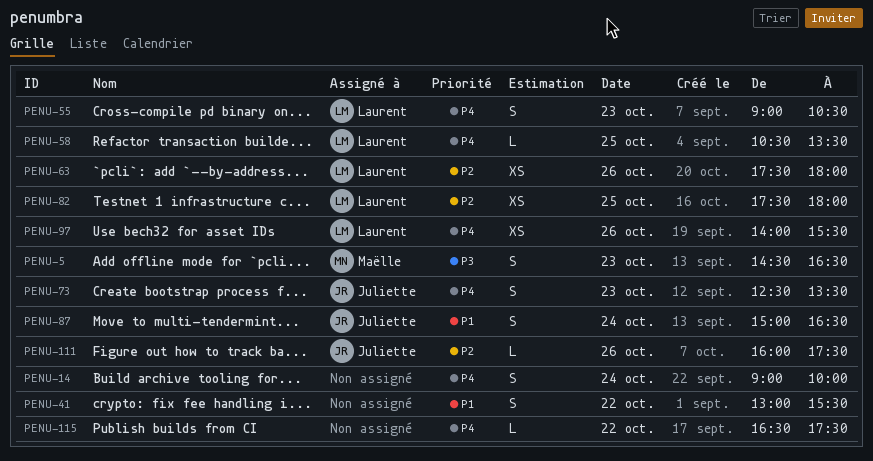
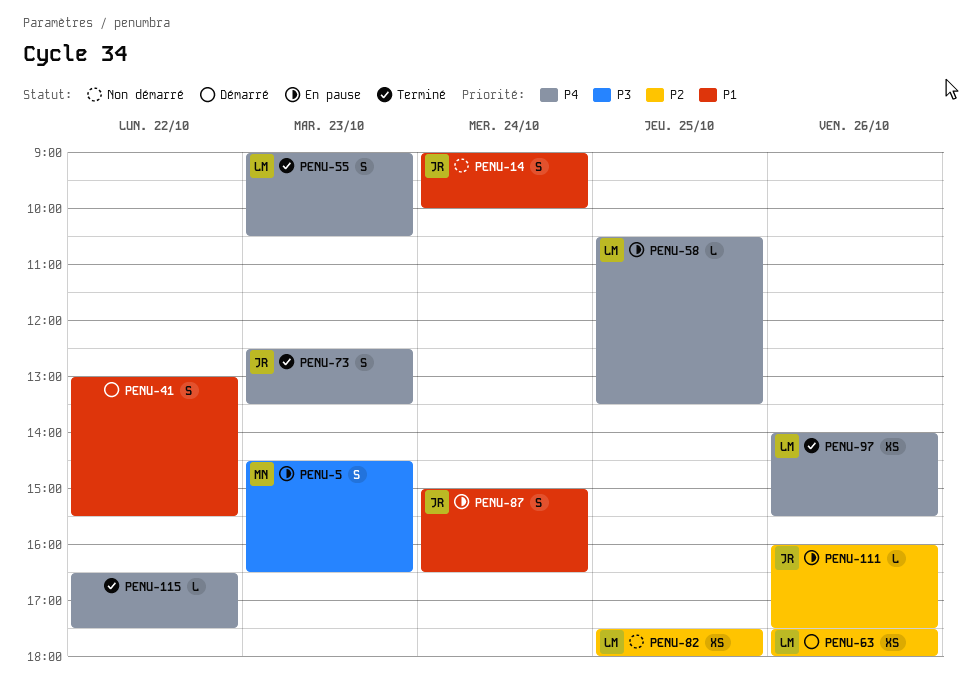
PENU-14, owner: none -> Juliette
PENU-14, priority: P4 -> P1

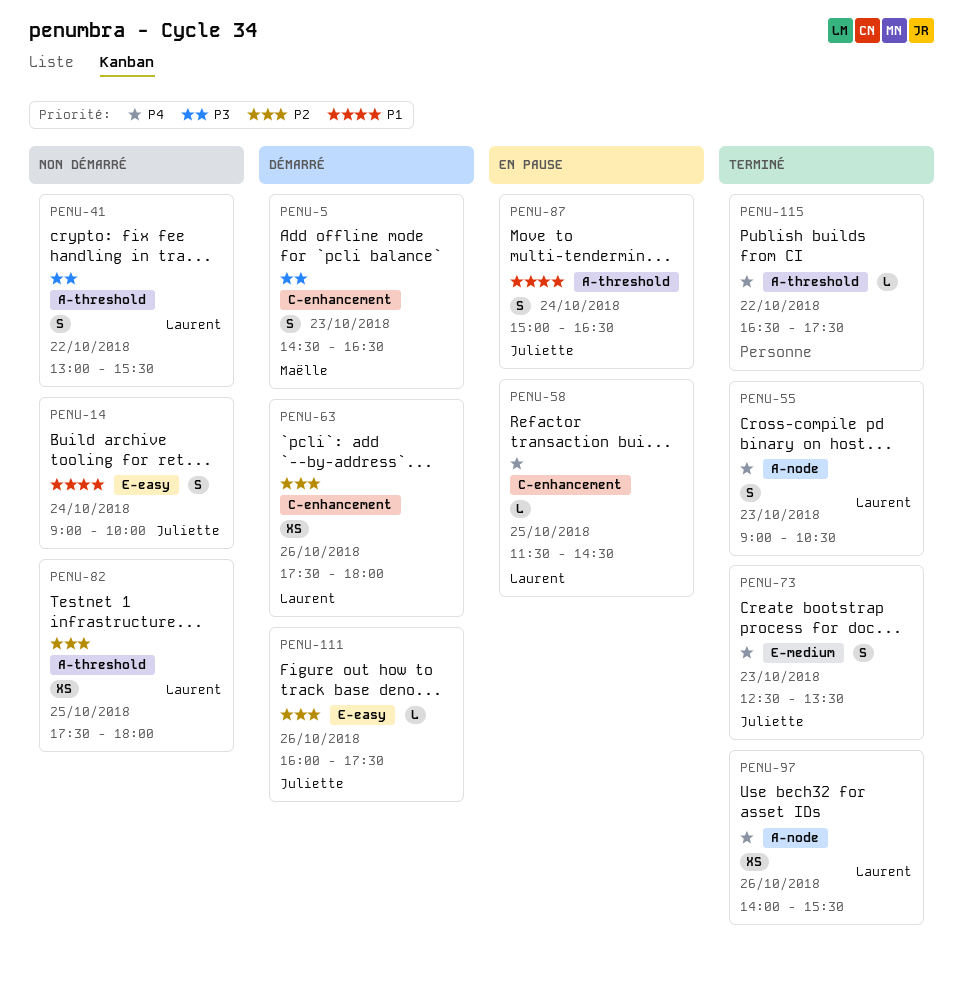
PENU-5, status: En pause -> Démarré
PENU-41, status: Démarré -> Non démarré
PENU-41, owner: none -> Laurent
PENU-41, priority: P1 -> P3
PENU-58, begins: 10:30 -> 11:30
PENU-58, ends: 13:30 -> 14:30
PENU-111, status: En pause -> Démarré

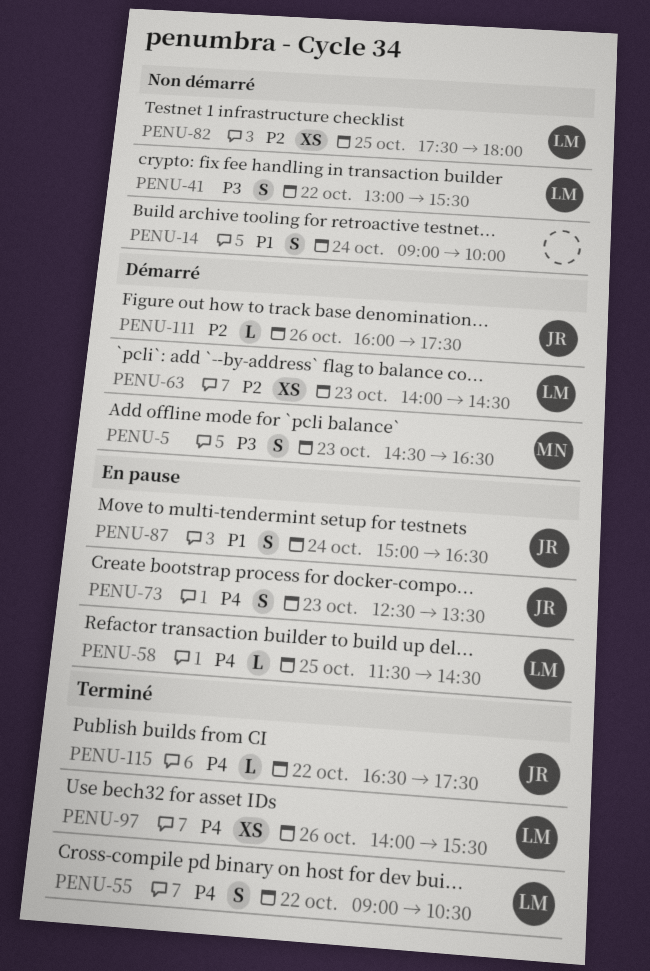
PENU-14, owner: Juliette -> none
PENU-55, day: Oct 23 -> Oct 22
PENU-63, day: Oct 26 -> Oct 23
PENU-63, begins: 17:30 -> 14:00
PENU-63, ends: 18:00 -> 14:30
PENU-73, status: Terminé -> En pause
PENU-115, owner: none -> Juliette

